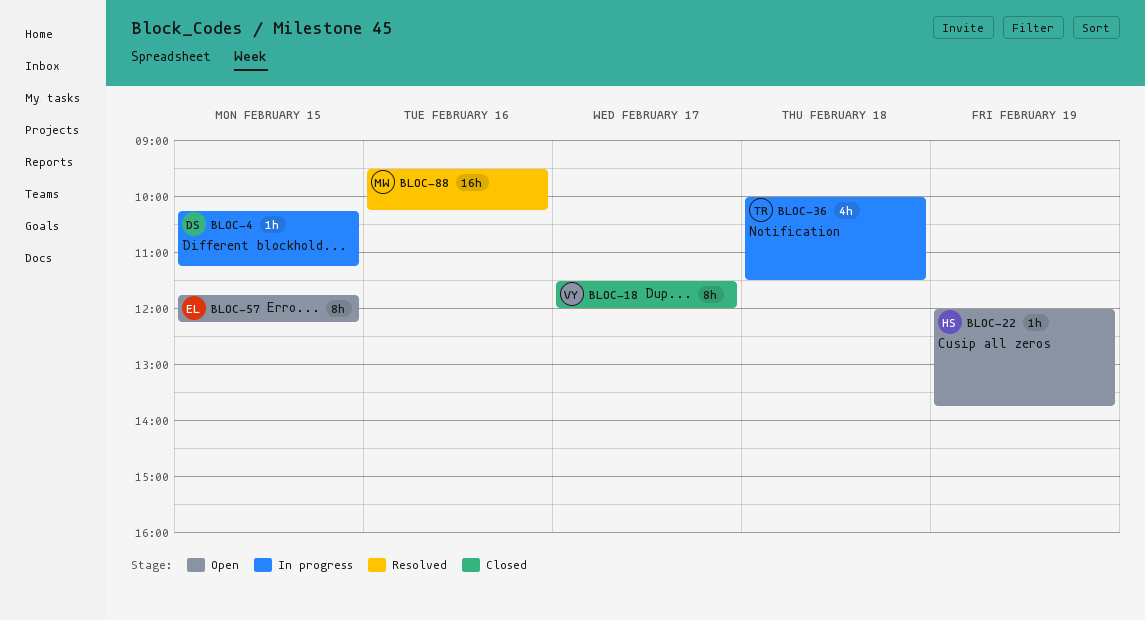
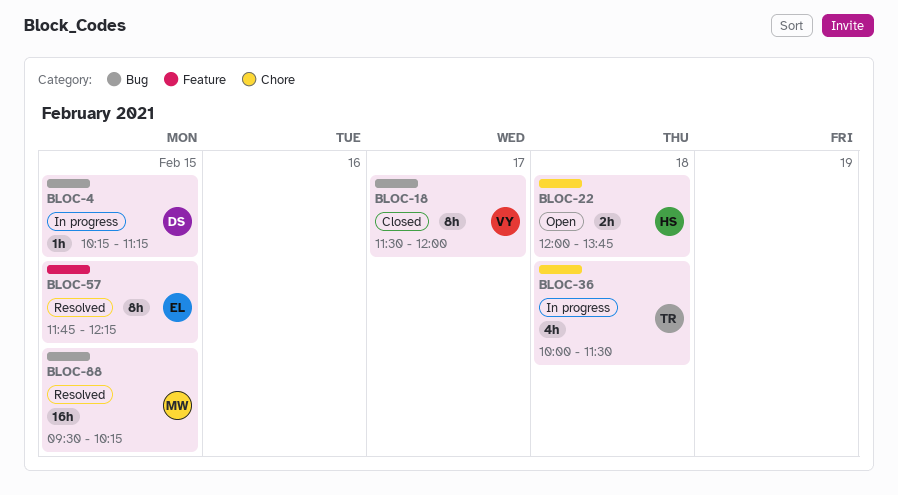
BLOC-22, estimate: 1h -> 2h
BLOC-22, day: Feb 19 -> Feb 18
BLOC-57, status: Open -> Resolved
BLOC-88, day: Feb 16 -> Feb 15

